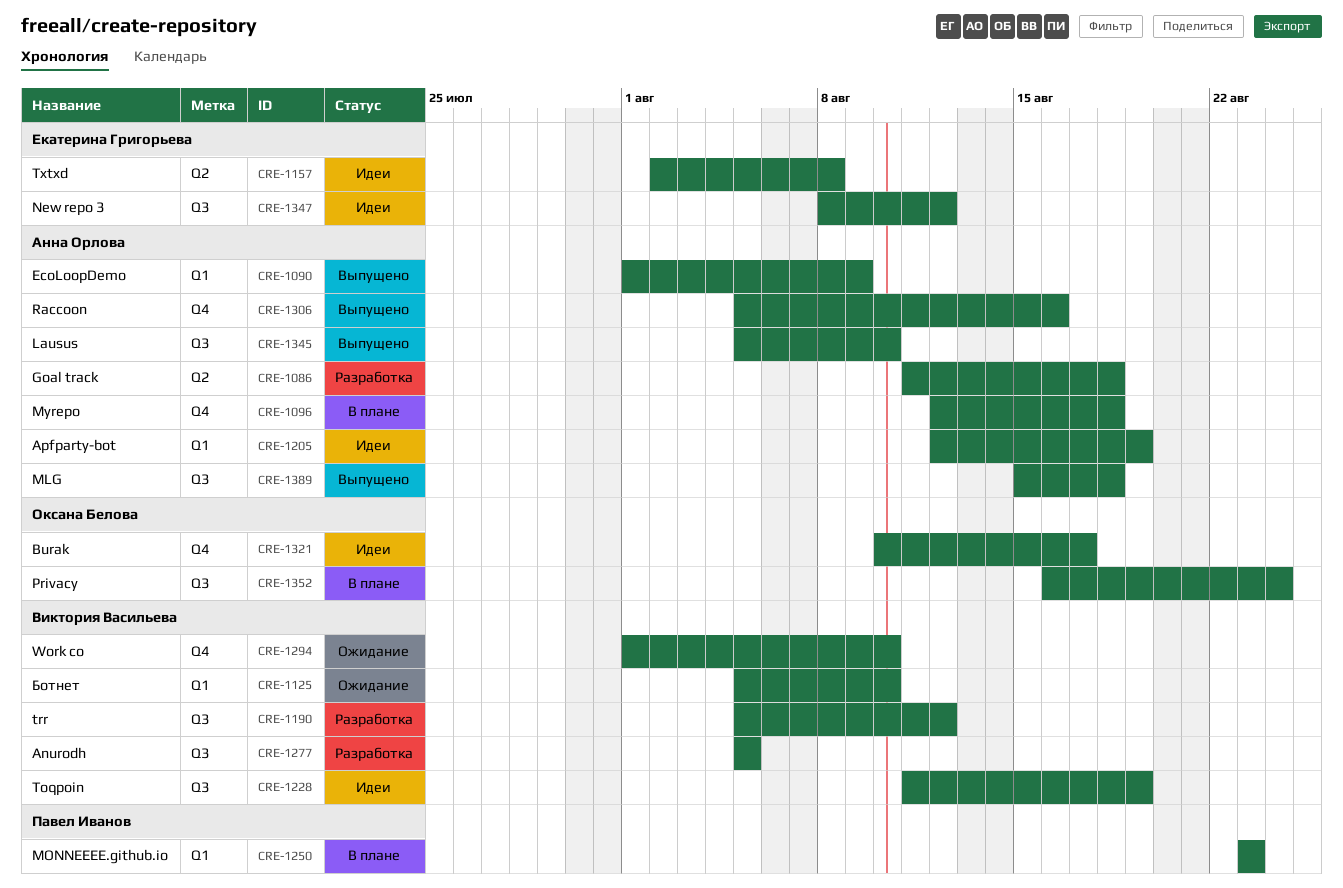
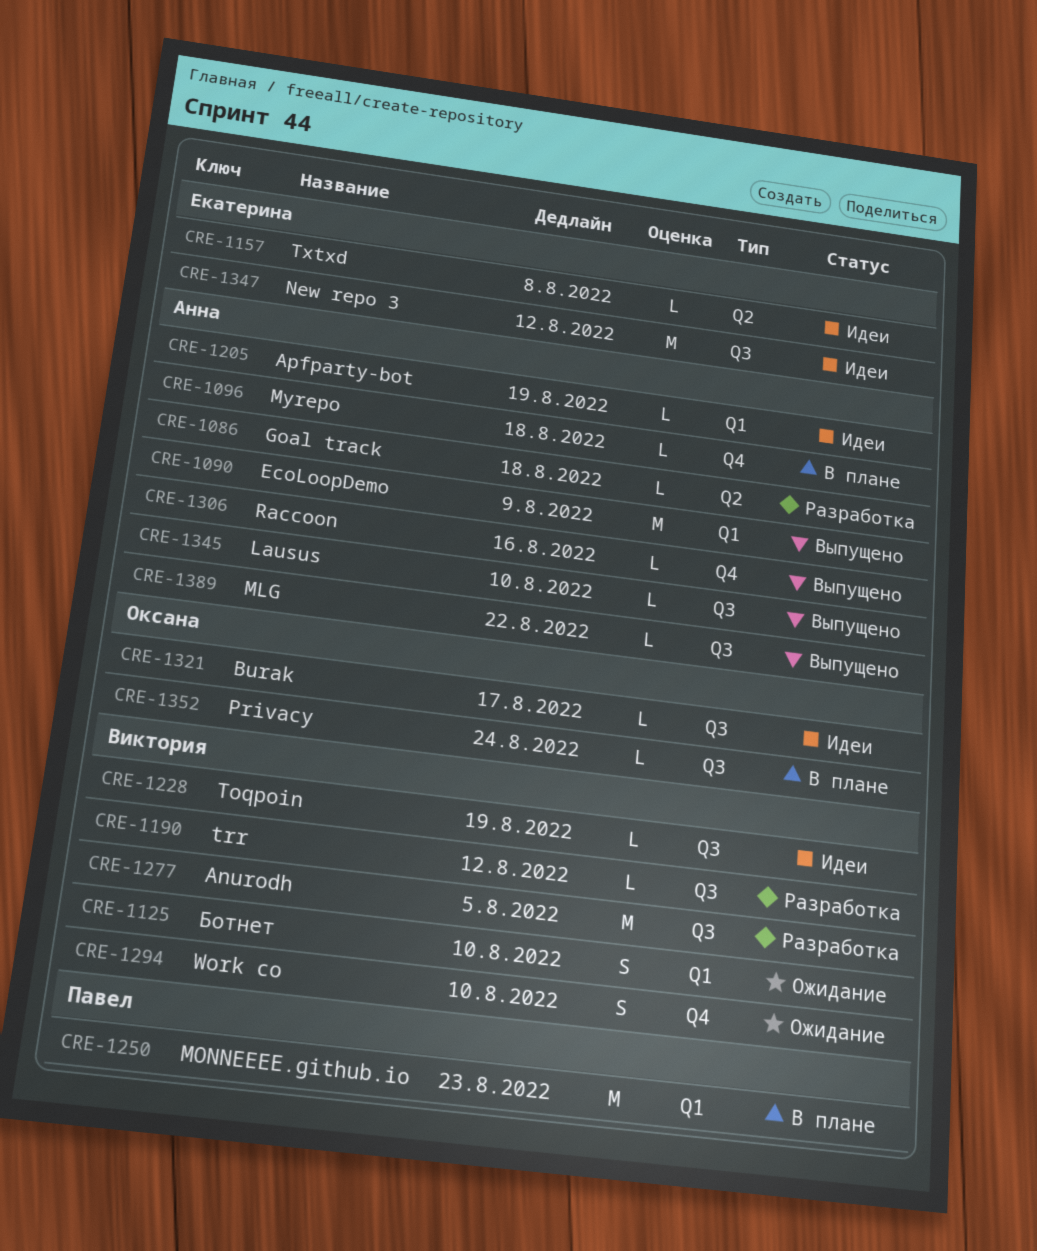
CRE-1321, label: Q4 -> Q3
CRE-1389, due: Aug 18 -> Aug 22

